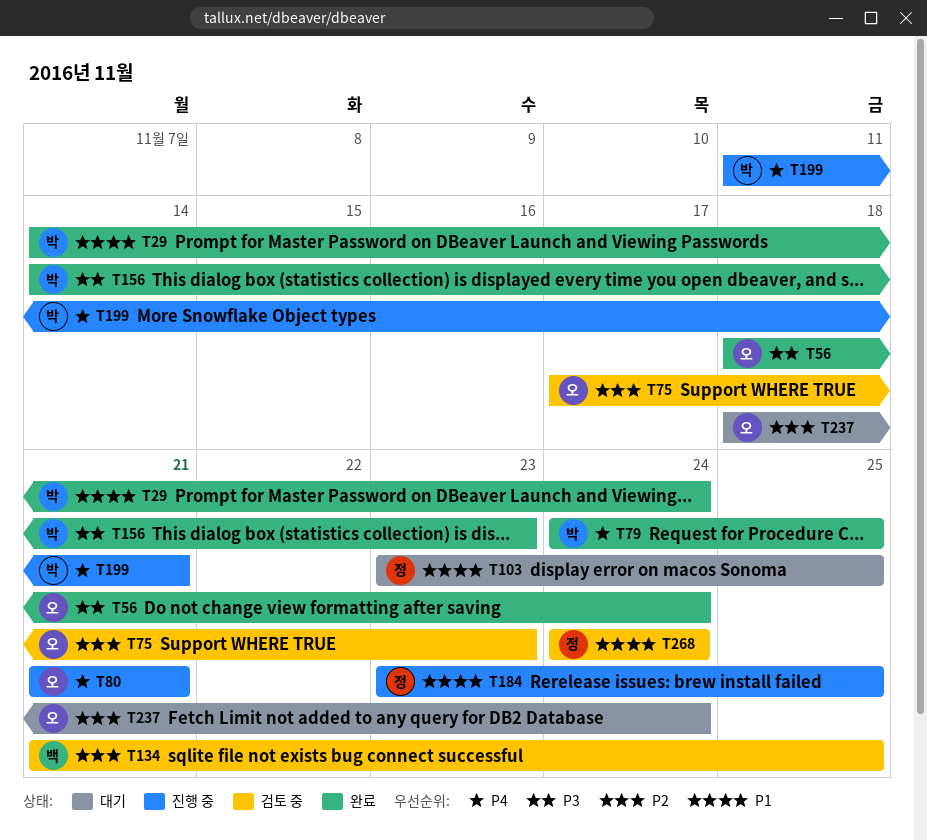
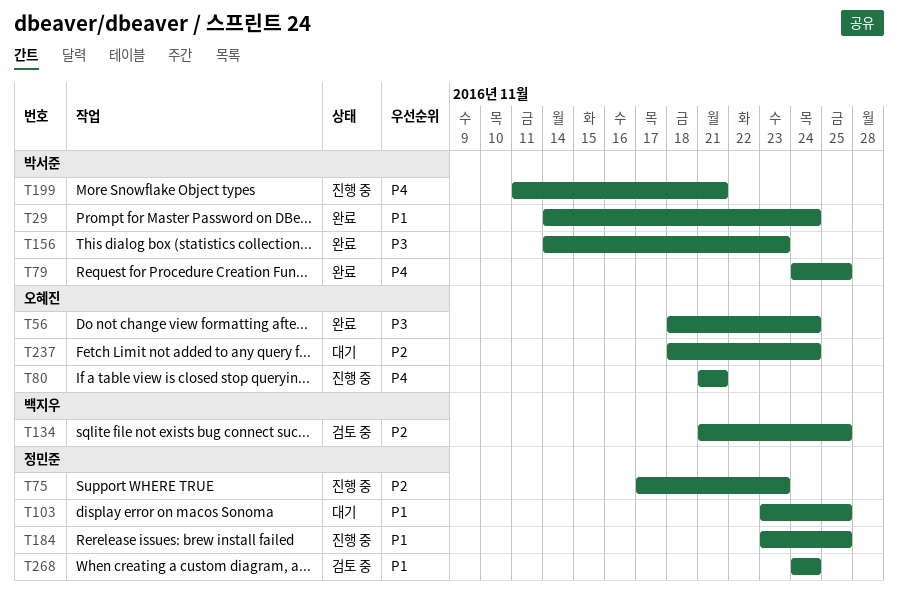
T75, status: 검토 중 -> 진행 중
T75, owner: 오혜진 -> 정민준

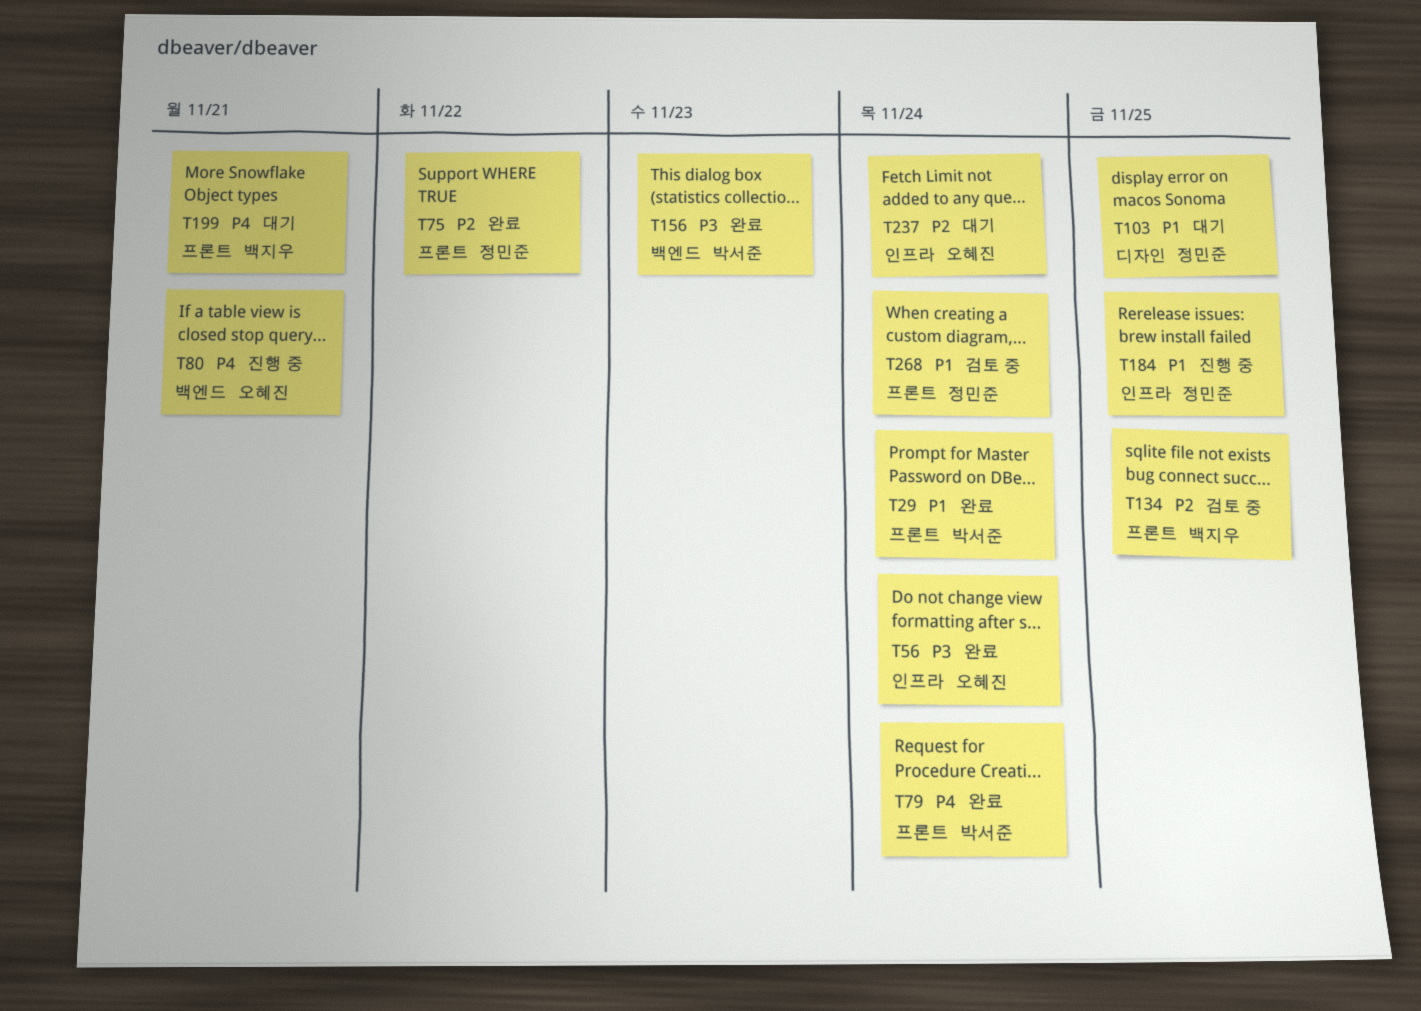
T75, status: 진행 중 -> 완료
T75, due: Nov 23 -> Nov 22
T79, due: Nov 25 -> Nov 24
T199, status: 진행 중 -> 대기
T199, owner: 박서준 -> 백지우

